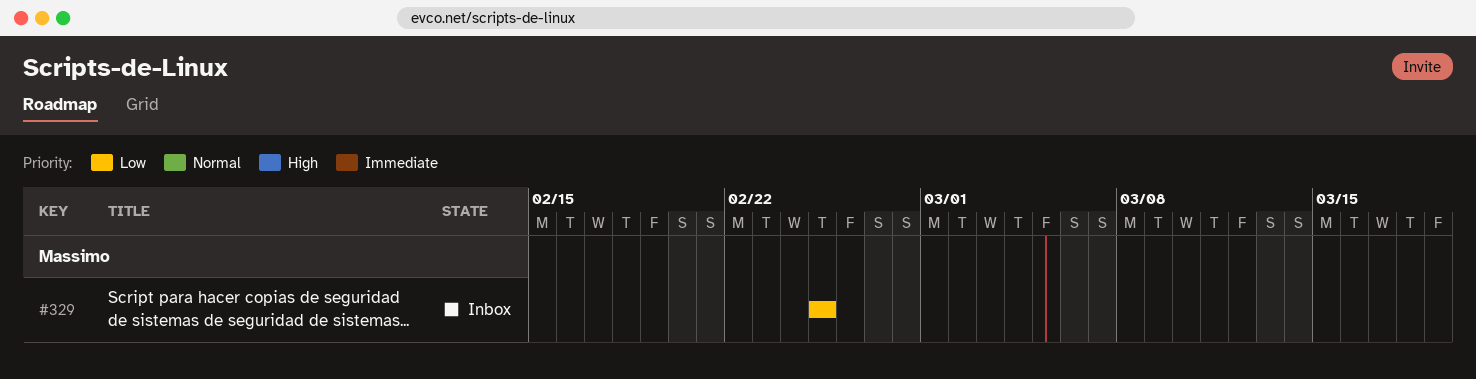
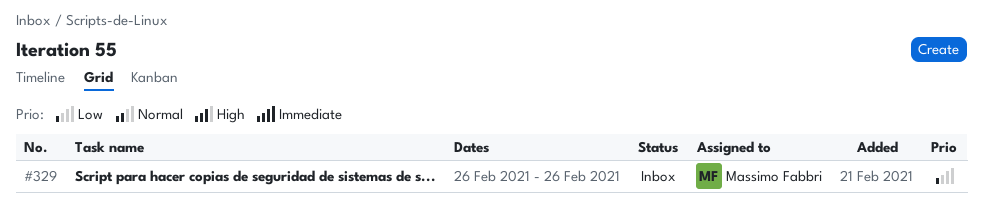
#329, start: Feb 25 -> Feb 26
#329, due: Feb 25 -> Feb 26

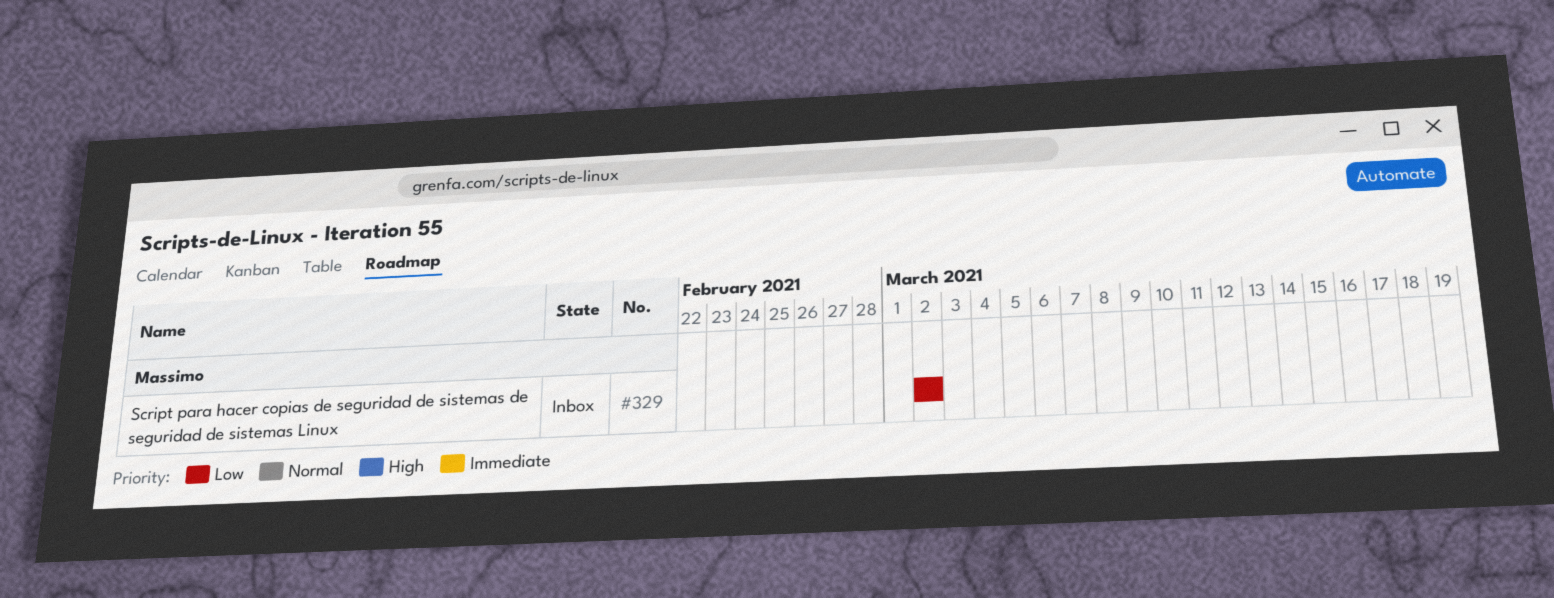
#329, start: Feb 26 -> Mar 2
#329, due: Feb 26 -> Mar 2

